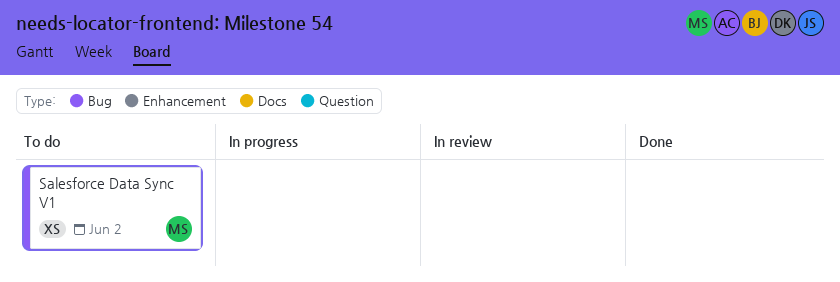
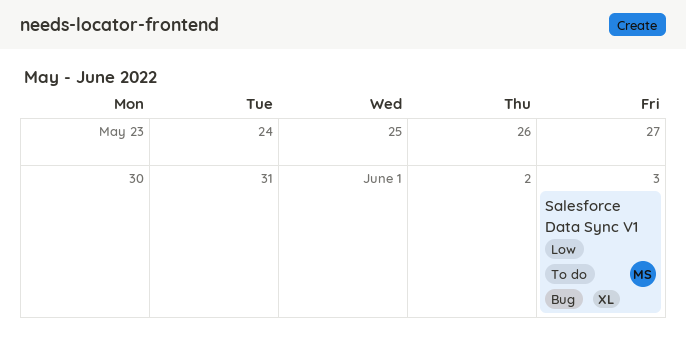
Salesforce Data Sync V1, estimate: XS -> XL
Salesforce Data Sync V1, due: Jun 2 -> Jun 3

